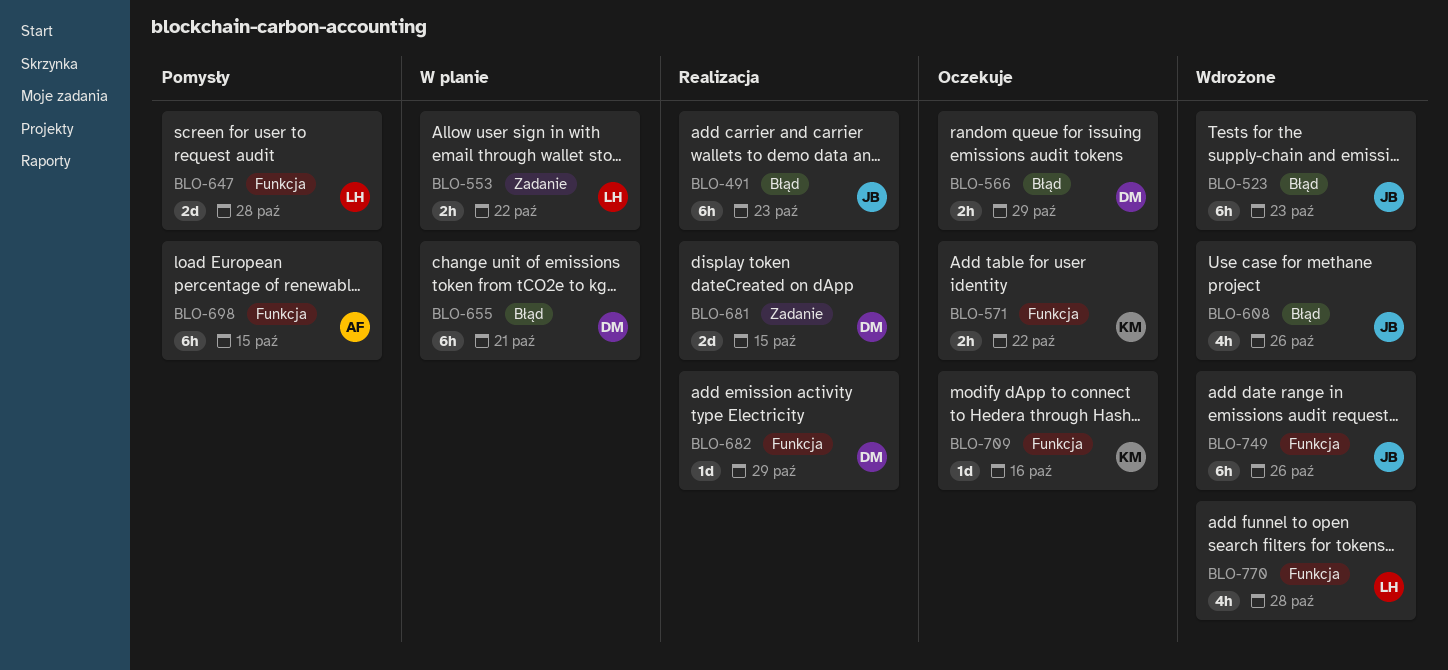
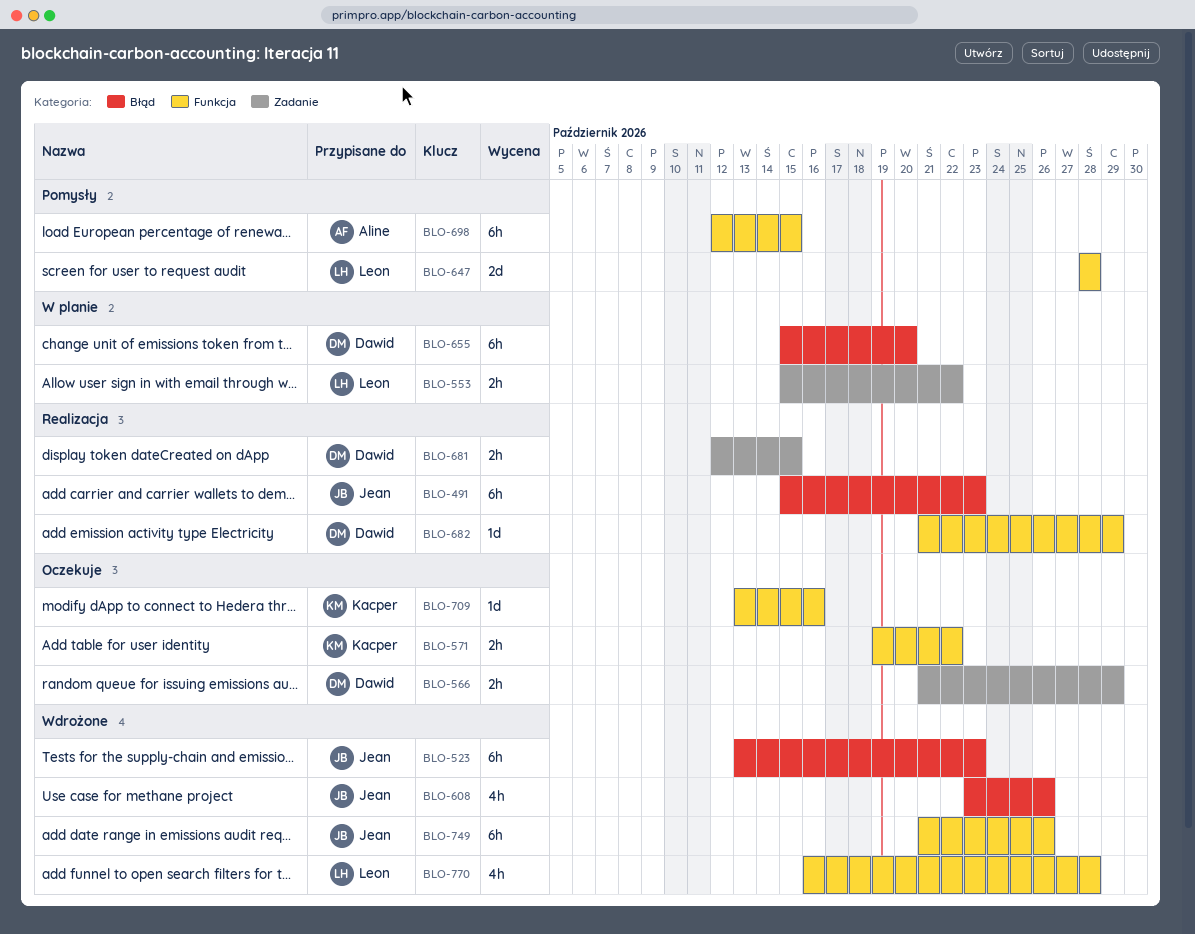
BLO-566, label: Błąd -> Zadanie
BLO-655, due: Oct 21 -> Oct 20
BLO-681, estimate: 2d -> 2h

